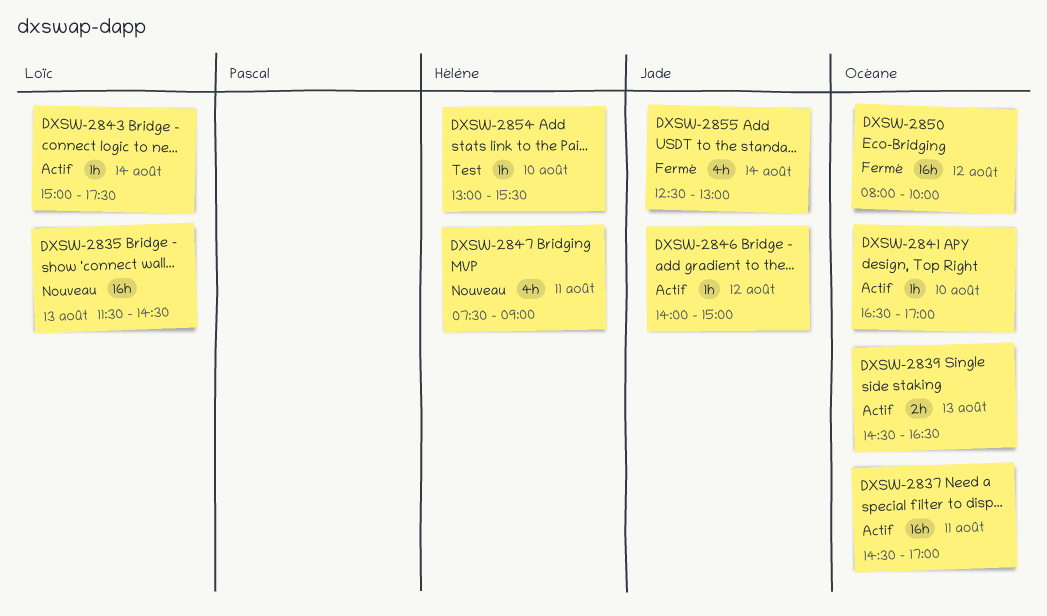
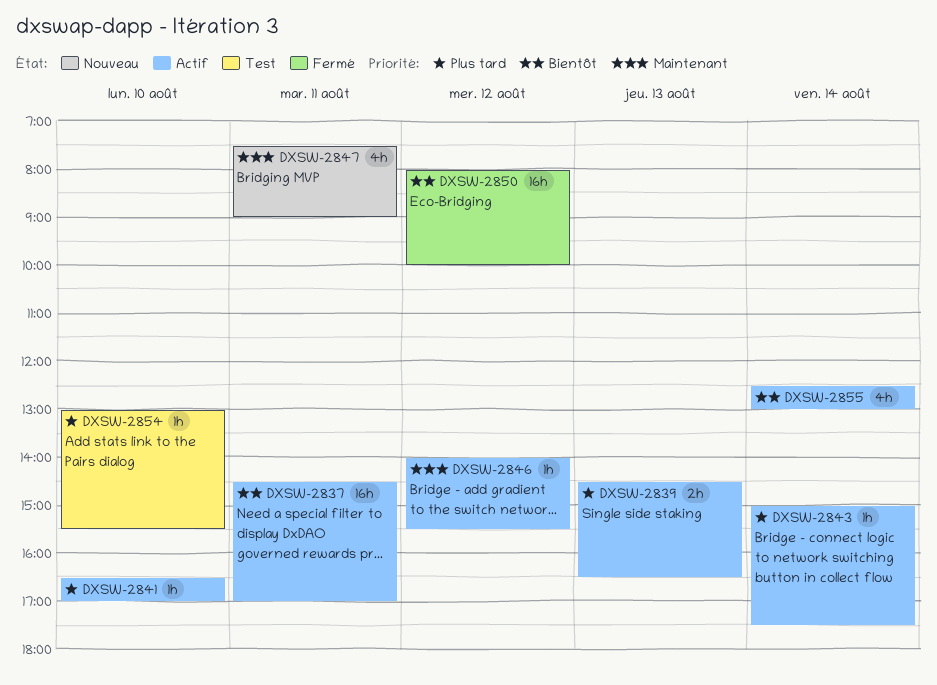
DXSW-2835: present -> none
DXSW-2846, ends: 15:00 -> 15:30
DXSW-2855, status: Fermé -> Actif

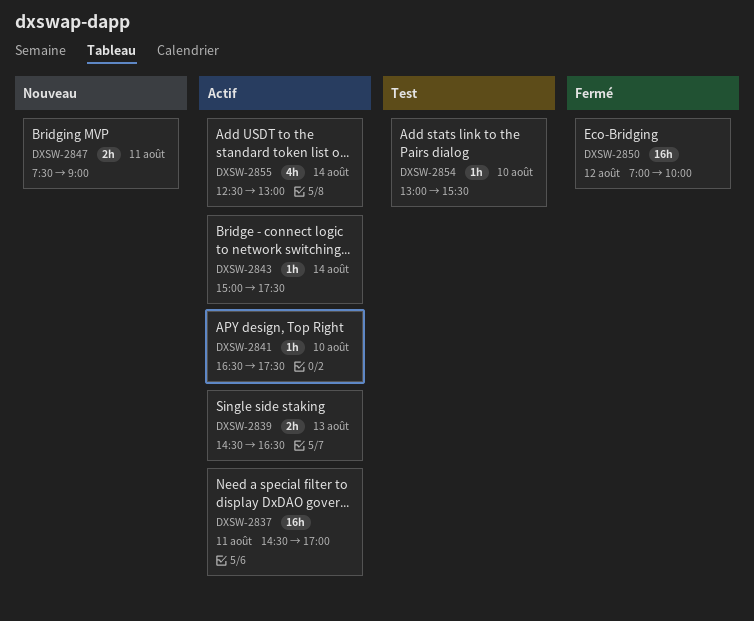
DXSW-2841, ends: 17:00 -> 17:30
DXSW-2846: present -> none
DXSW-2847, estimate: 4h -> 2h
DXSW-2850, begins: 08:00 -> 07:00

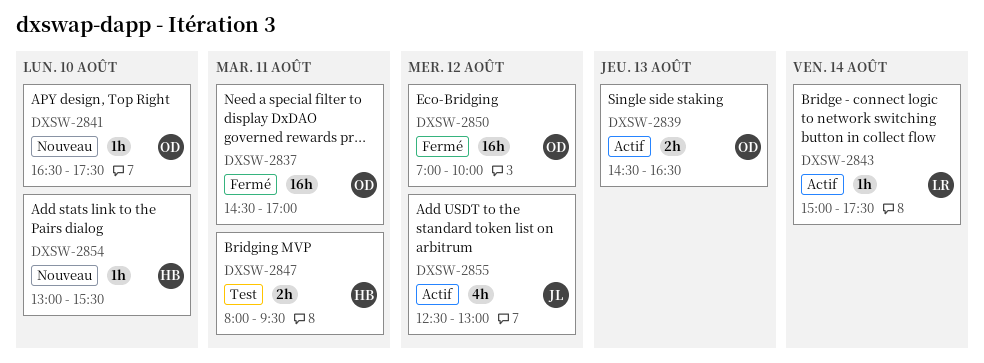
DXSW-2837, status: Actif -> Fermé
DXSW-2841, status: Actif -> Nouveau
DXSW-2847, status: Nouveau -> Test
DXSW-2847, begins: 07:30 -> 08:00
DXSW-2847, ends: 09:00 -> 09:30
DXSW-2854, status: Test -> Nouveau
DXSW-2855, day: Aug 14 -> Aug 12

